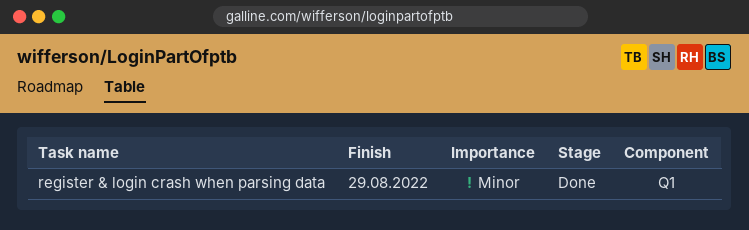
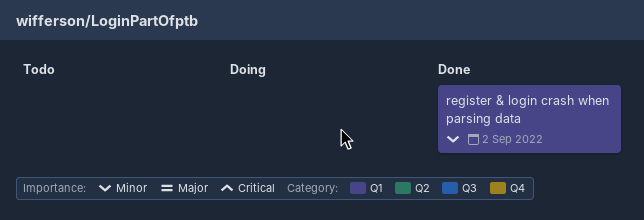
register & login crash when parsing data, due: Aug 29 -> Sep 2

